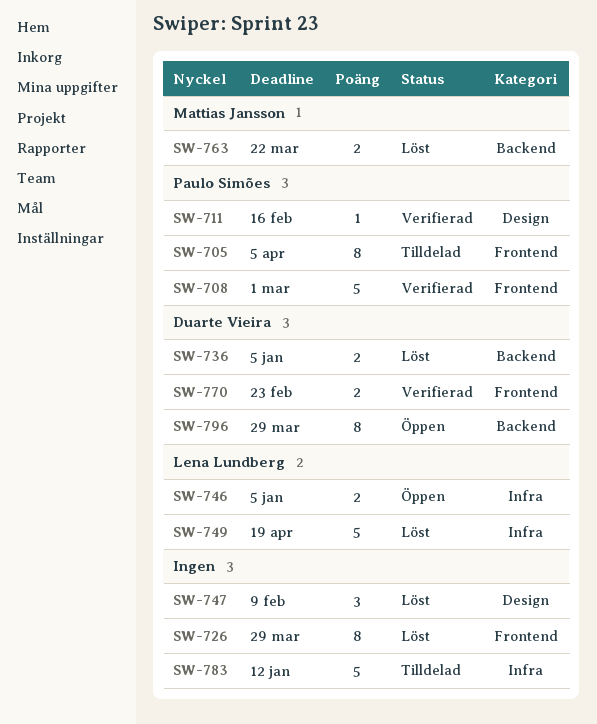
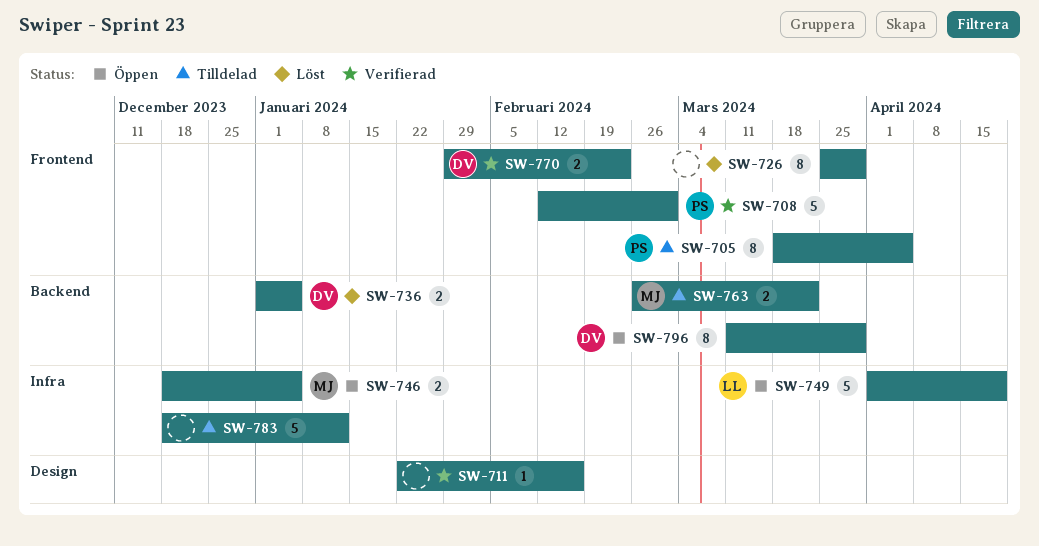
SW-711, owner: Paulo Simões -> none
SW-746, owner: Lena Lundberg -> Mattias Jansson
SW-747: present -> none
SW-749, status: Löst -> Öppen
SW-763, status: Löst -> Tilldelad

